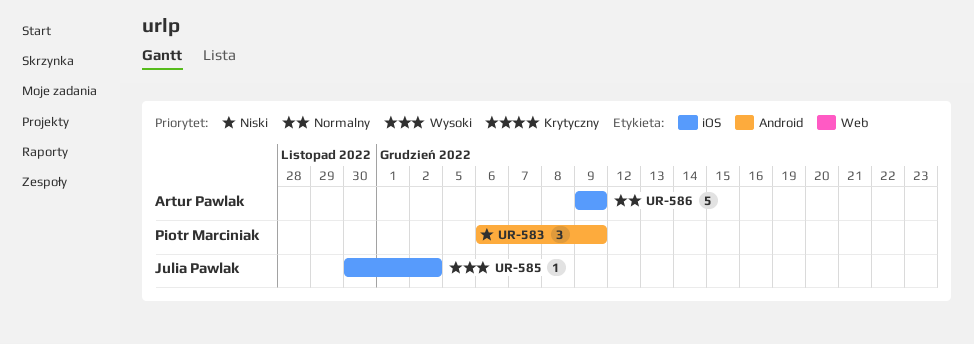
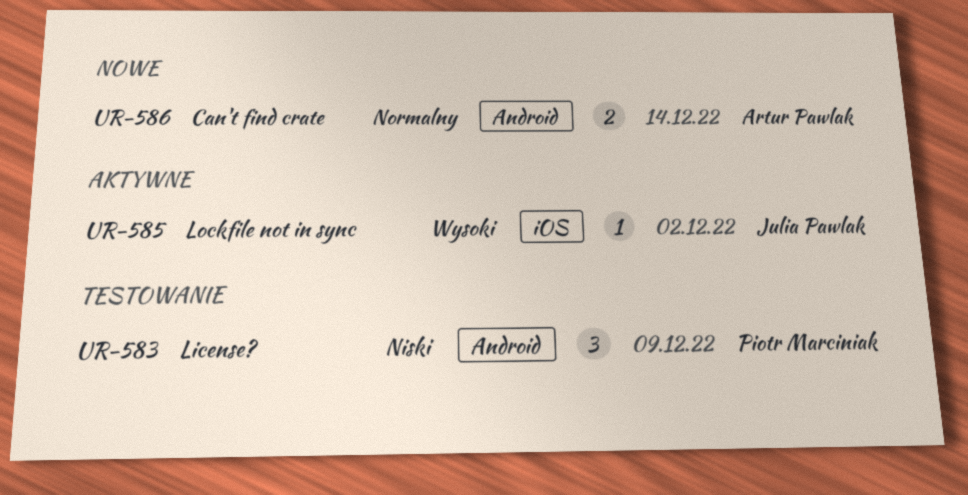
UR-586, label: iOS -> Android
UR-586, estimate: 5 -> 2
UR-586, due: Dec 9 -> Dec 14

